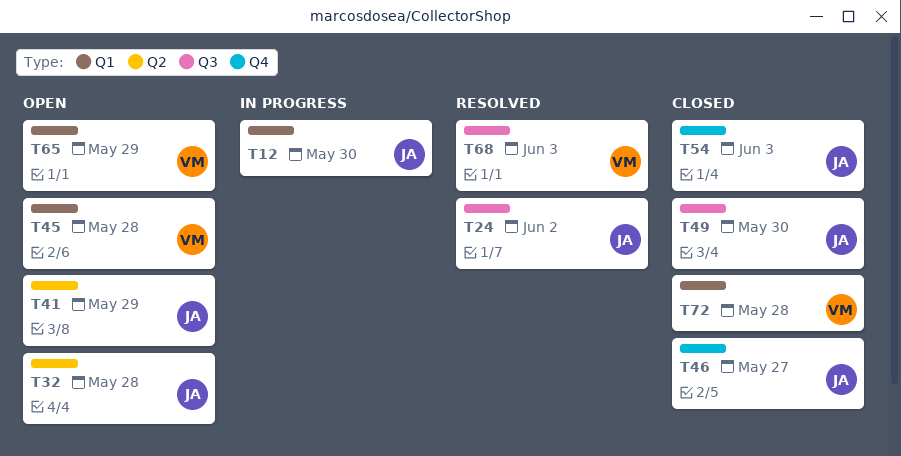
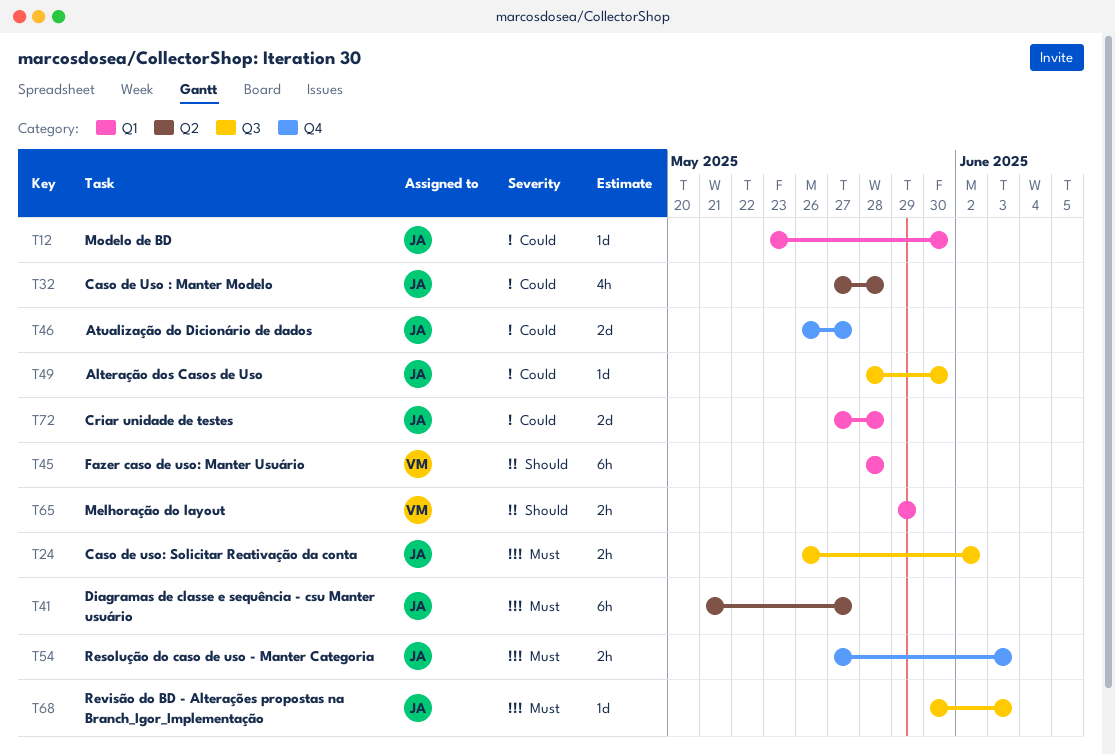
T41, due: May 29 -> May 27
T68, owner: VM -> JA
T72, owner: VM -> JA

